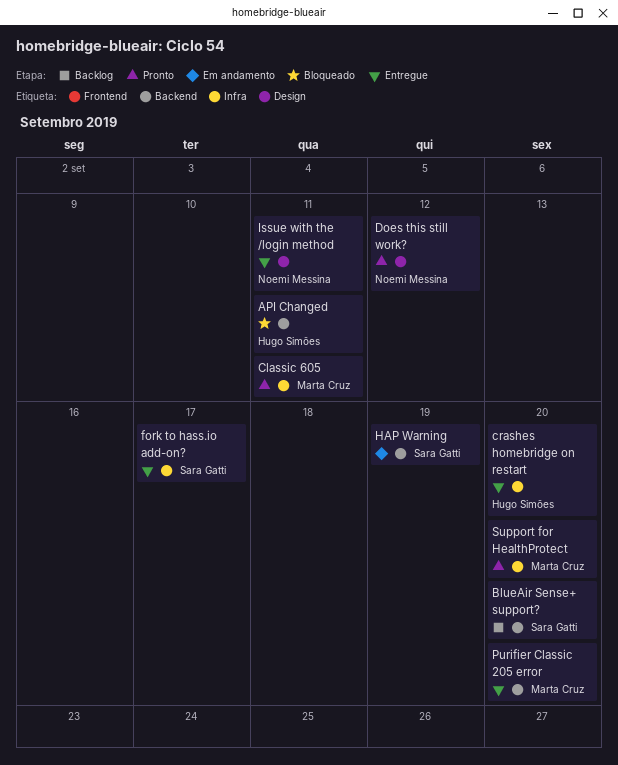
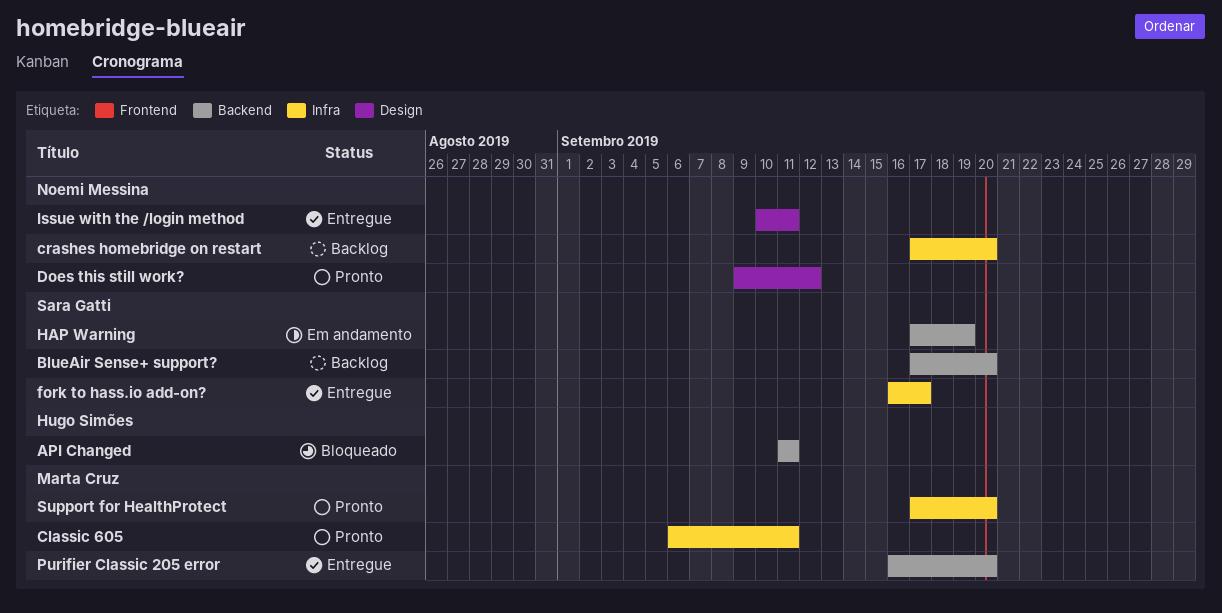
crashes homebridge on restart, status: Entregue -> Backlog
crashes homebridge on restart, owner: Hugo Simões -> Noemi Messina

